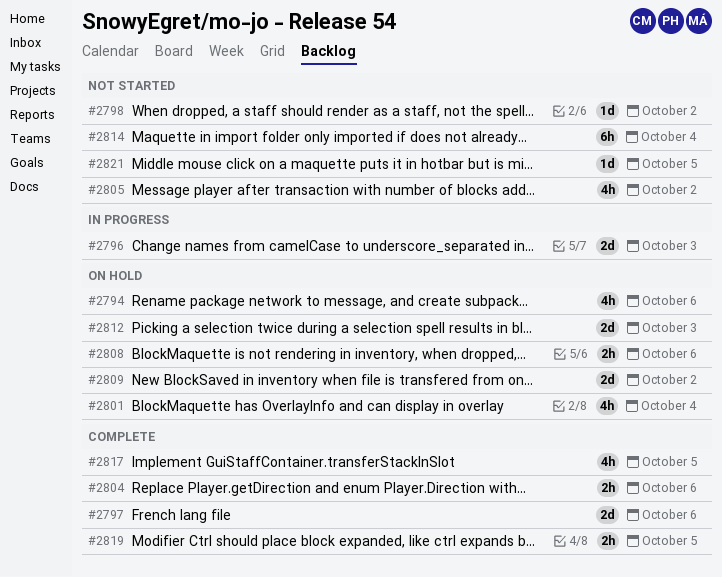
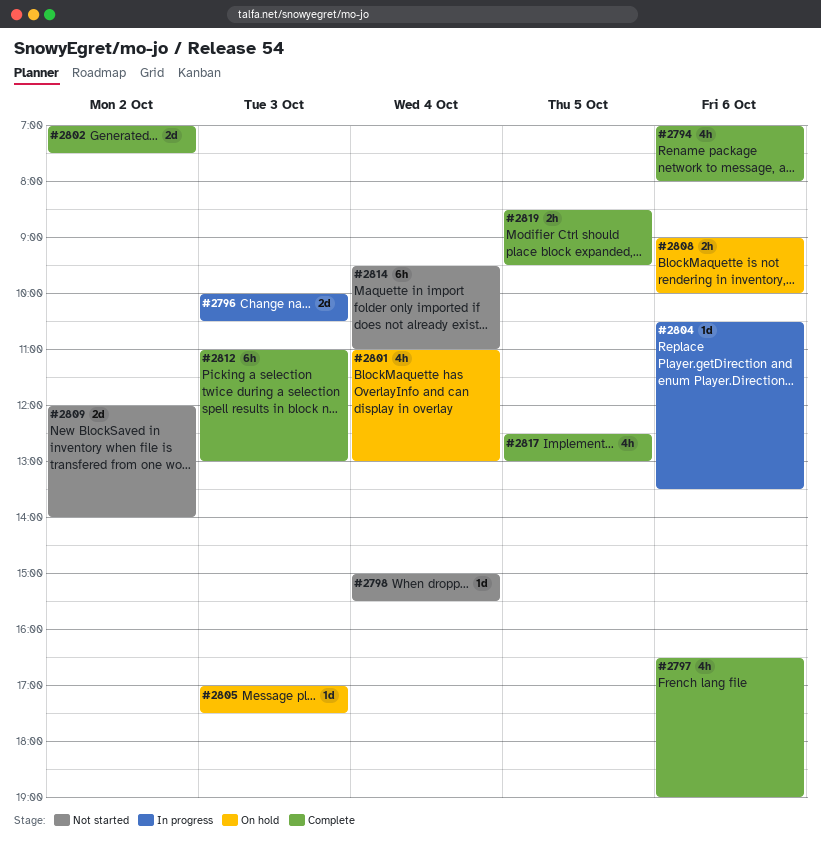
#2794, status: On hold -> Complete
#2797, estimate: 2d -> 4h
#2798, day: Oct 2 -> Oct 4
#2802: none -> present
#2804, status: Complete -> In progress
#2804, estimate: 2h -> 1d
#2805, status: Not started -> On hold
#2805, estimate: 4h -> 1d
#2805, day: Oct 2 -> Oct 3
#2809, status: On hold -> Not started
#2812, status: On hold -> Complete
#2812, estimate: 2d -> 6h
#2821: present -> none

